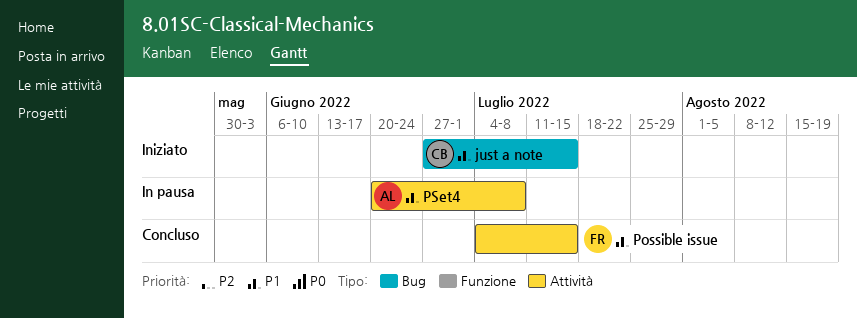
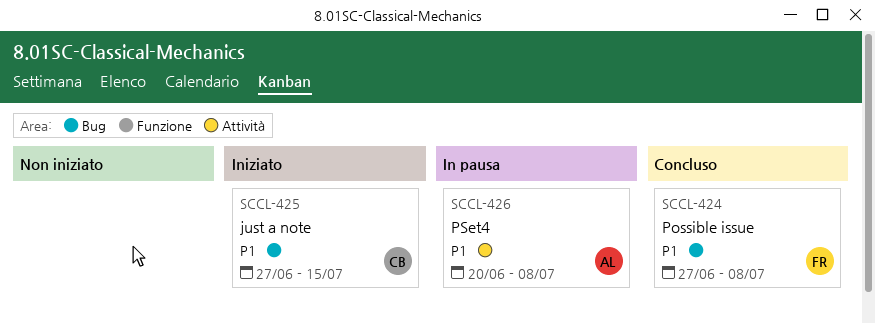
Possible issue, label: Attività -> Bug
Possible issue, start: Jul 4 -> Jun 27
Possible issue, due: Jul 15 -> Jul 8

